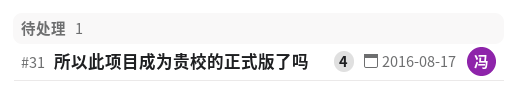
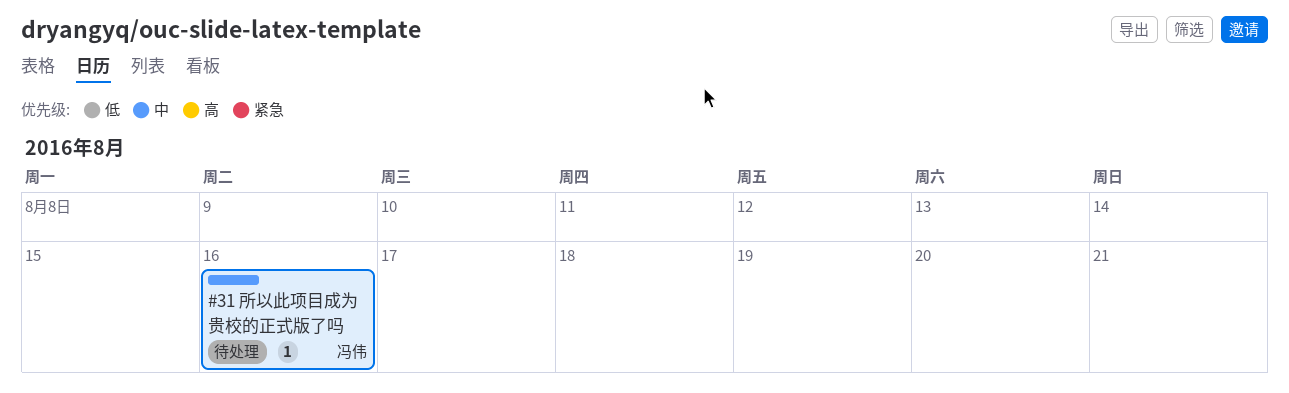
#31, estimate: 4 -> 1
#31, due: Aug 17 -> Aug 16

